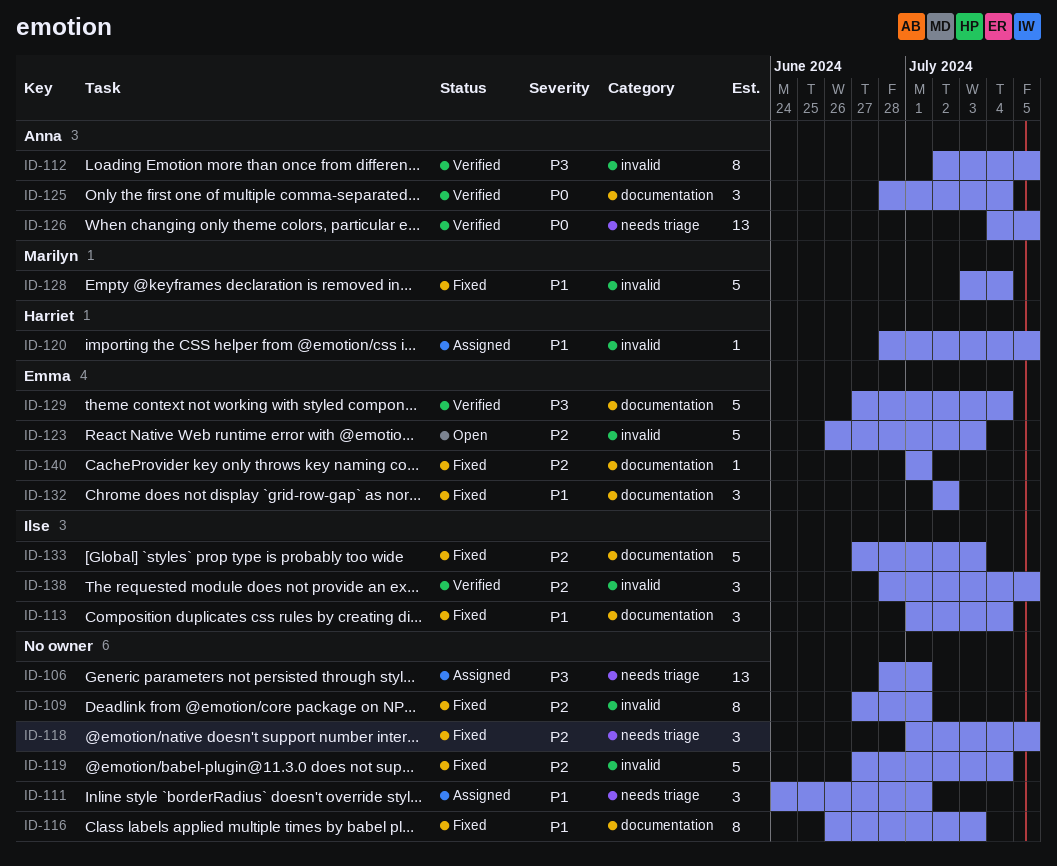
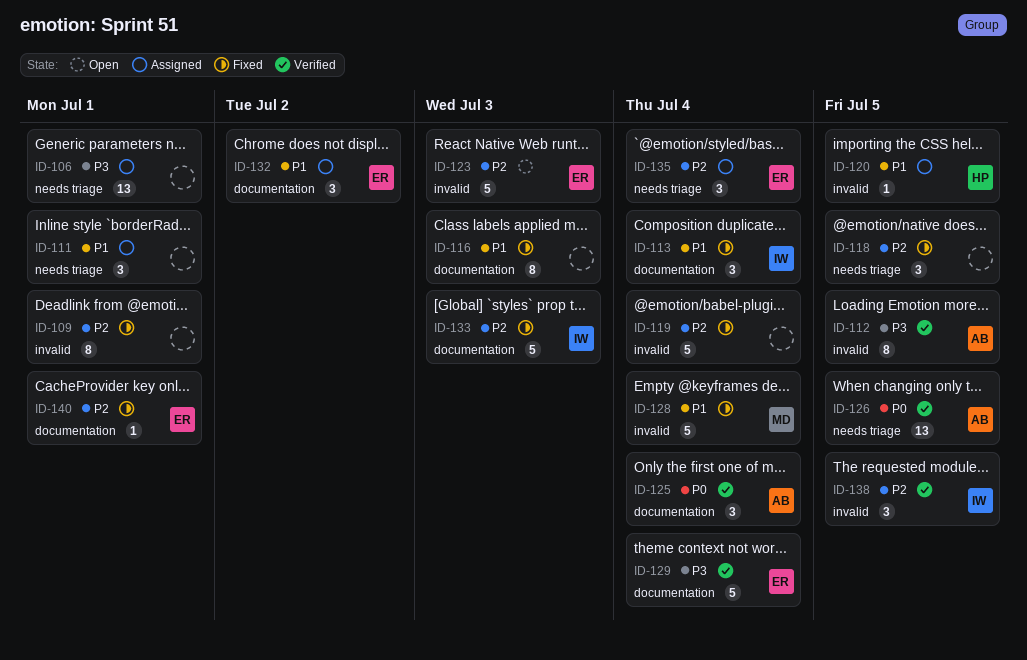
ID-132, status: Fixed -> Assigned
ID-135: none -> present

